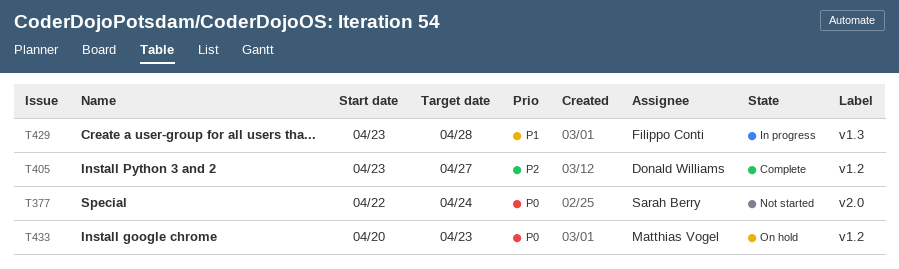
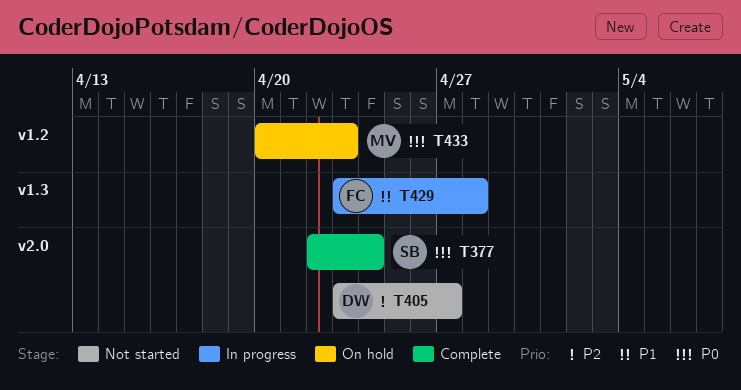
T377, status: Not started -> Complete
T405, status: Complete -> Not started
T405, label: v1.2 -> v2.0

